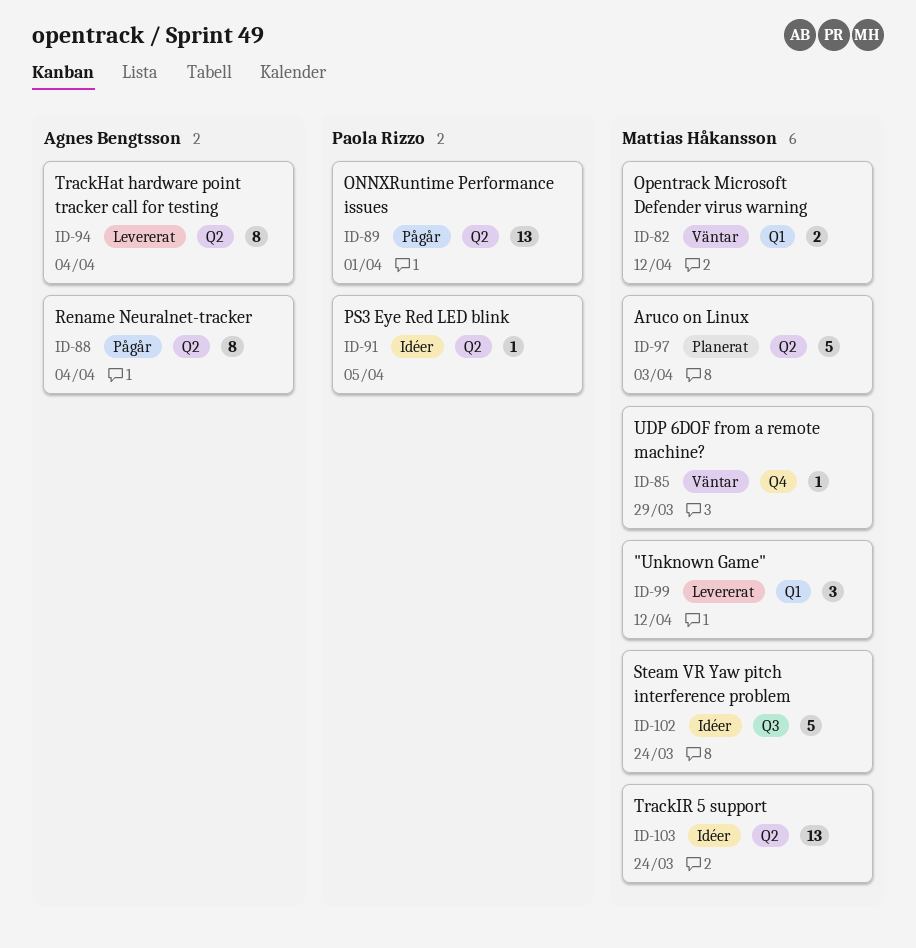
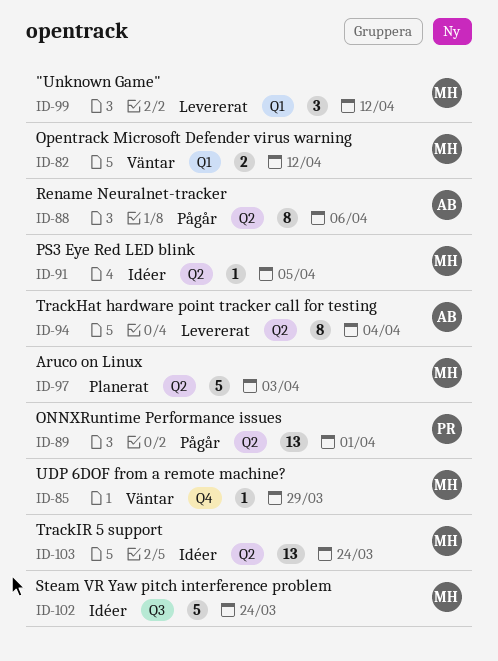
ID-88, due: Apr 4 -> Apr 6
ID-91, owner: Paola Rizzo -> Mattias Håkansson

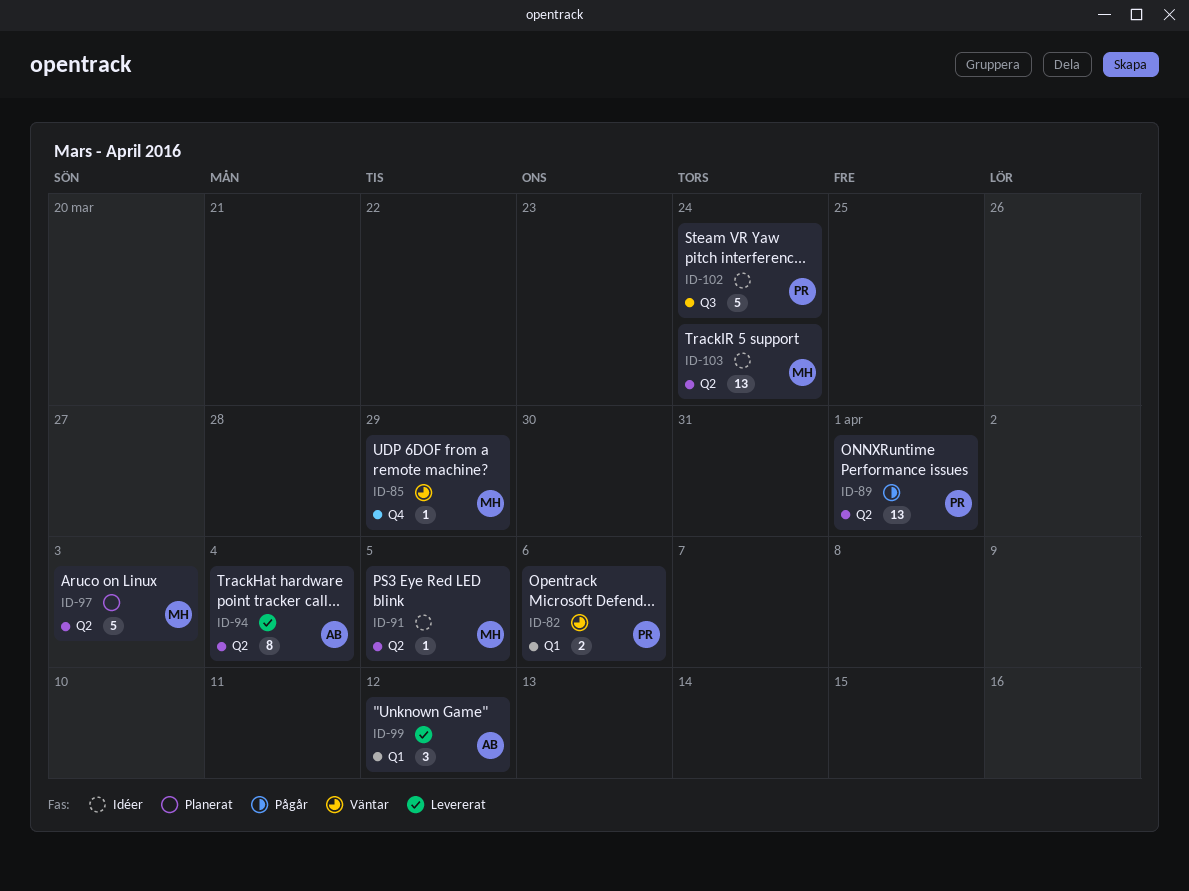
ID-82, owner: MH -> PR
ID-82, due: Apr 12 -> Apr 6
ID-88: present -> none
ID-99, owner: MH -> AB
ID-102, owner: MH -> PR

